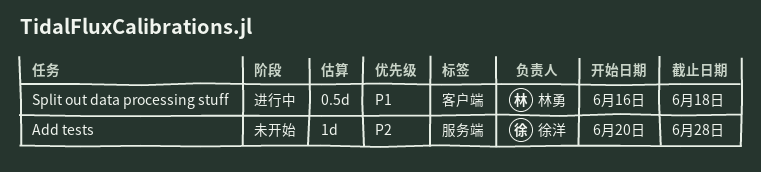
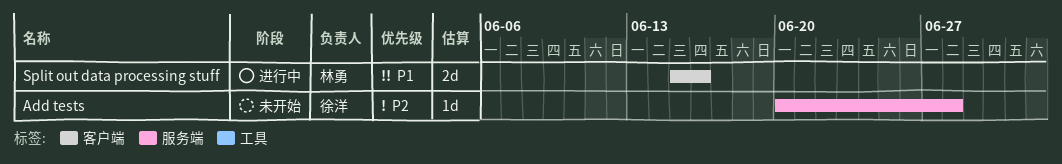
Split out data processing stuff, estimate: 0.5d -> 2d
Split out data processing stuff, start: Jun 16 -> Jun 15
Split out data processing stuff, due: Jun 18 -> Jun 16

